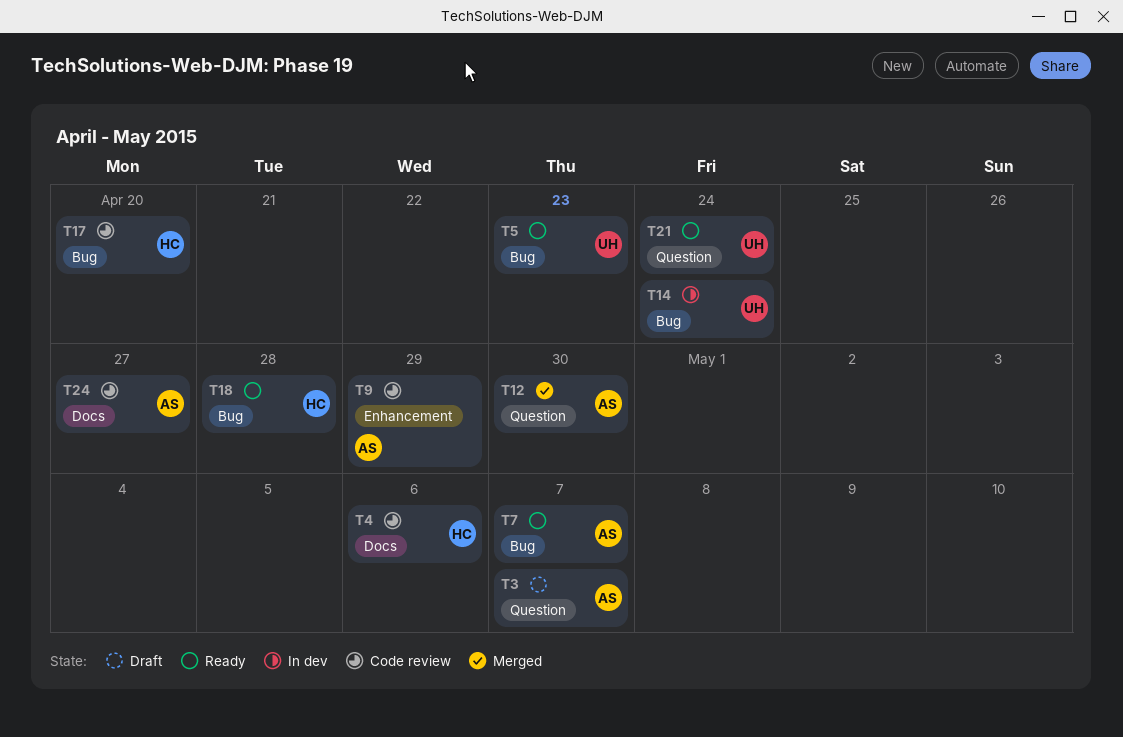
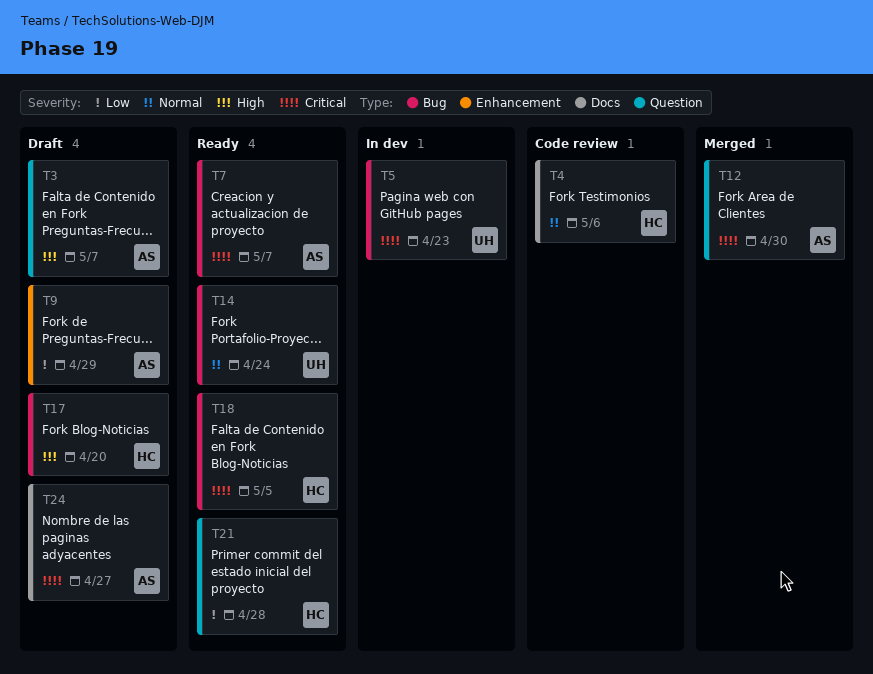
T5, status: Ready -> In dev
T9, status: Code review -> Draft
T14, status: In dev -> Ready
T17, status: Code review -> Draft
T18, due: Apr 28 -> May 5
T21, owner: UH -> HC
T21, due: Apr 24 -> Apr 28
T24, status: Code review -> Draft

